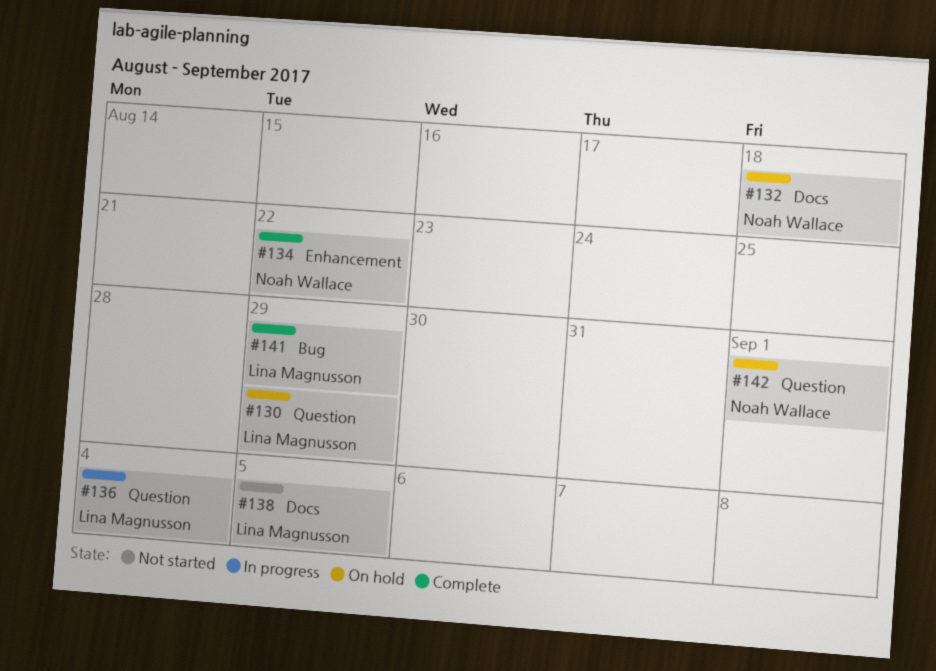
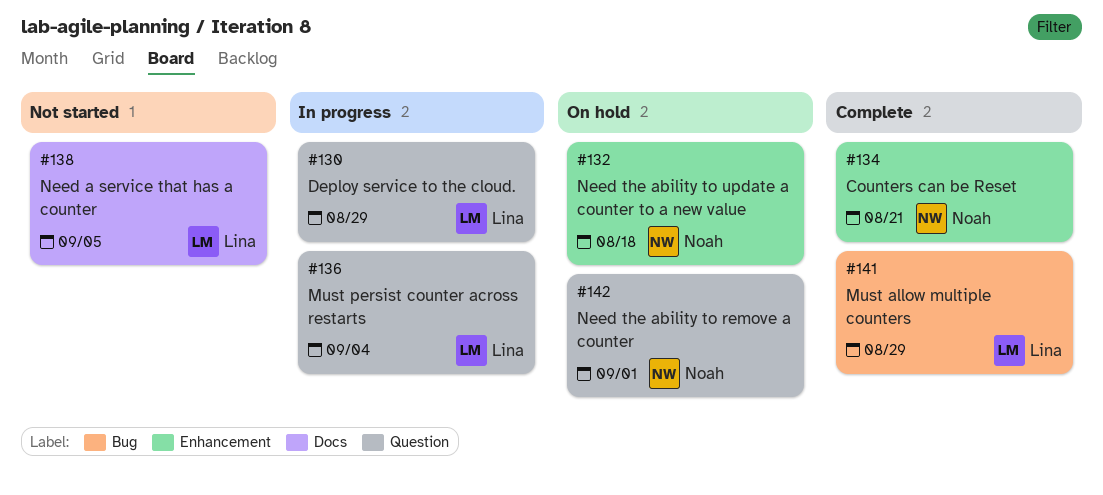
#130, status: On hold -> In progress
#132, label: Docs -> Enhancement
#134, due: Aug 22 -> Aug 21

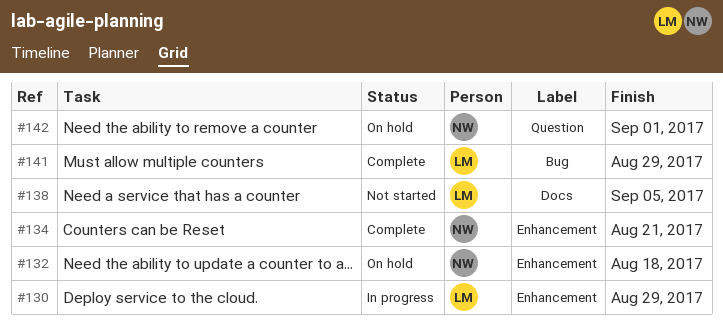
#130, label: Question -> Enhancement
#136: present -> none

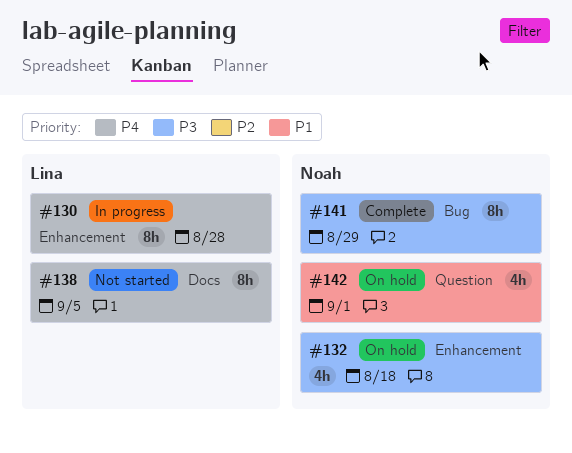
#130, due: Aug 29 -> Aug 28
#134: present -> none
#141, owner: Lina -> Noah

